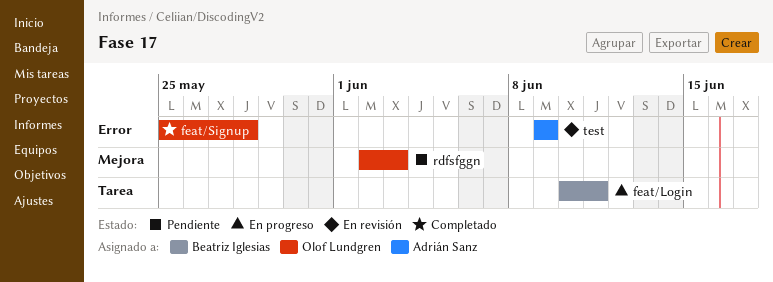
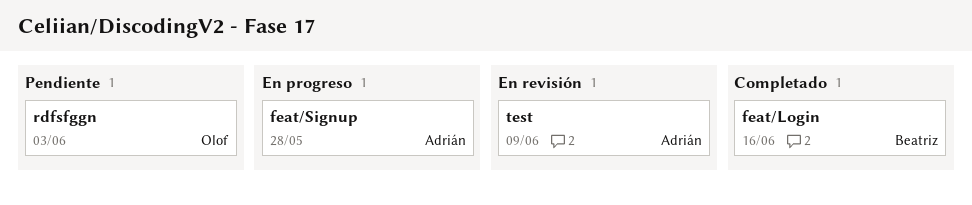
feat/Login, status: En progreso -> Completado
feat/Login, due: Jun 11 -> Jun 16
feat/Signup, status: Completado -> En progreso
feat/Signup, owner: Olof Lundgren -> Adrián Sanz

